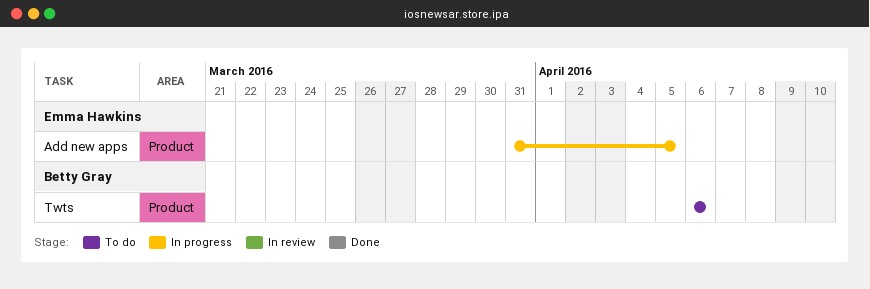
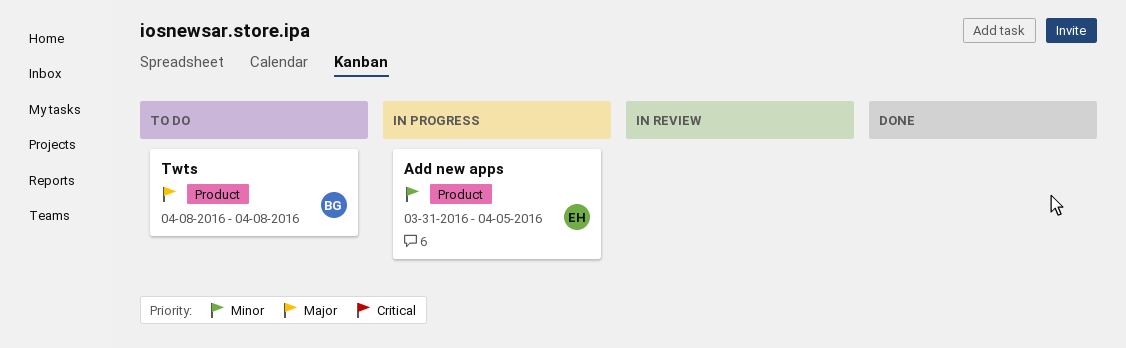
Twts, start: Apr 6 -> Apr 8
Twts, due: Apr 6 -> Apr 8

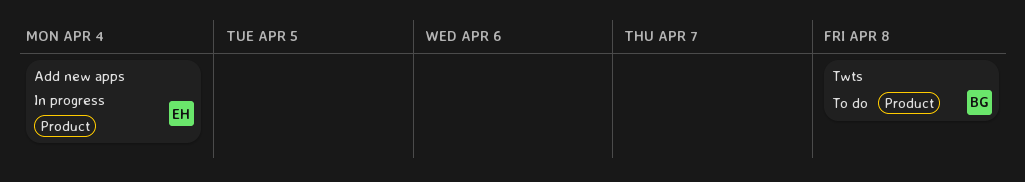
Add new apps, due: Apr 5 -> Apr 4

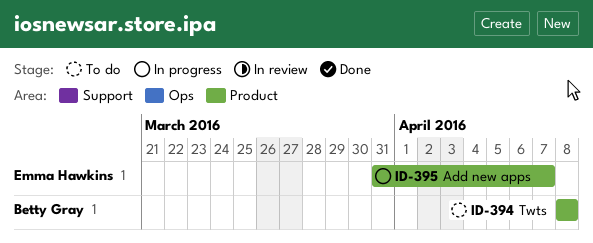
Add new apps, due: Apr 4 -> Apr 7

